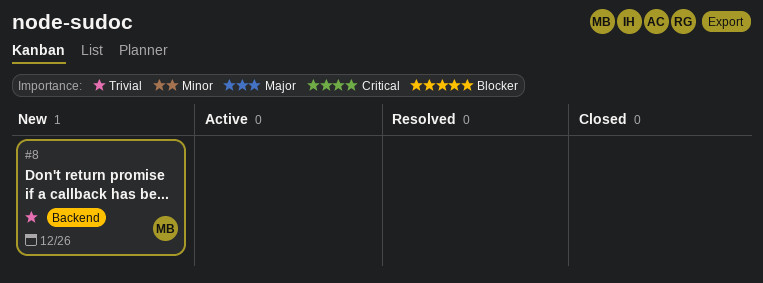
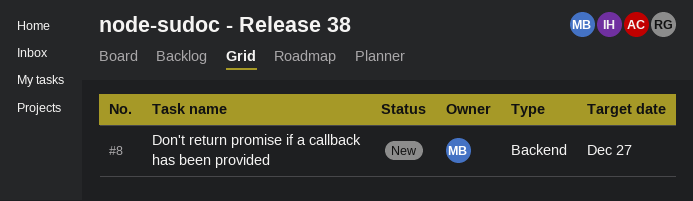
#8, due: Dec 26 -> Dec 27

